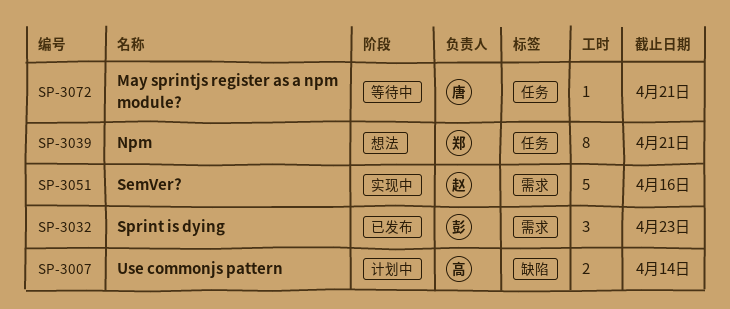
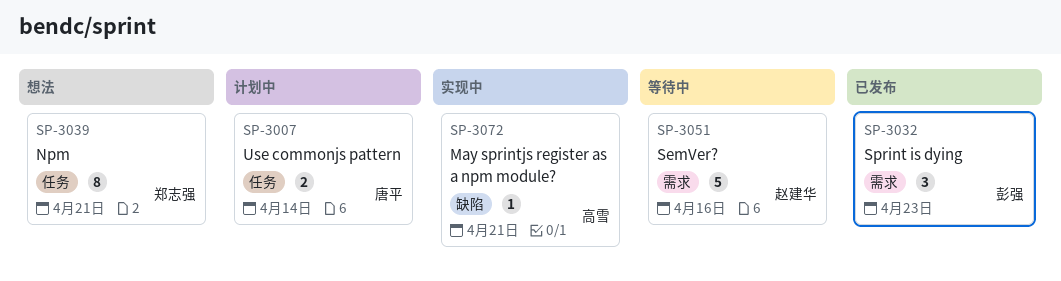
SP-3007, owner: 高雪 -> 唐平
SP-3007, label: 缺陷 -> 任务
SP-3051, status: 实现中 -> 等待中
SP-3072, status: 等待中 -> 实现中
SP-3072, owner: 唐平 -> 高雪
SP-3072, label: 任务 -> 缺陷

